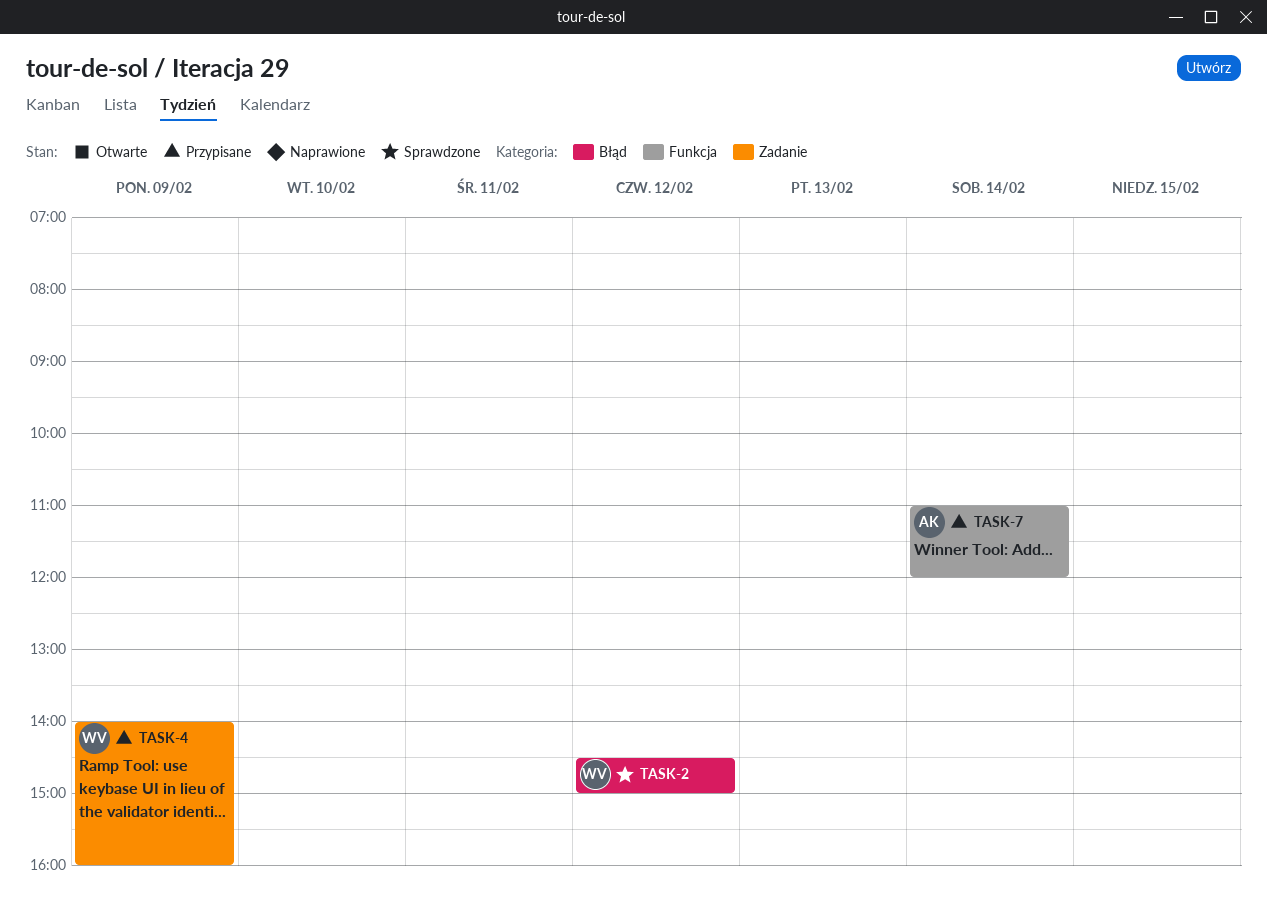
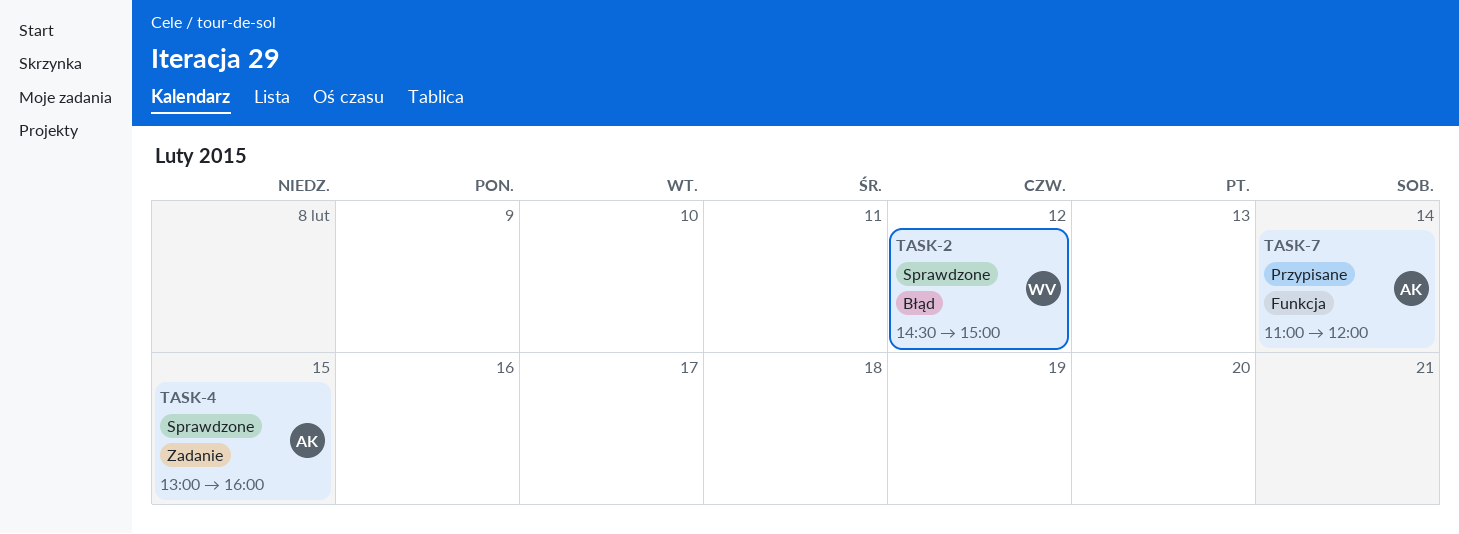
TASK-4, status: Przypisane -> Sprawdzone
TASK-4, owner: WV -> AK
TASK-4, day: Feb 9 -> Feb 15
TASK-4, begins: 14:00 -> 13:00

